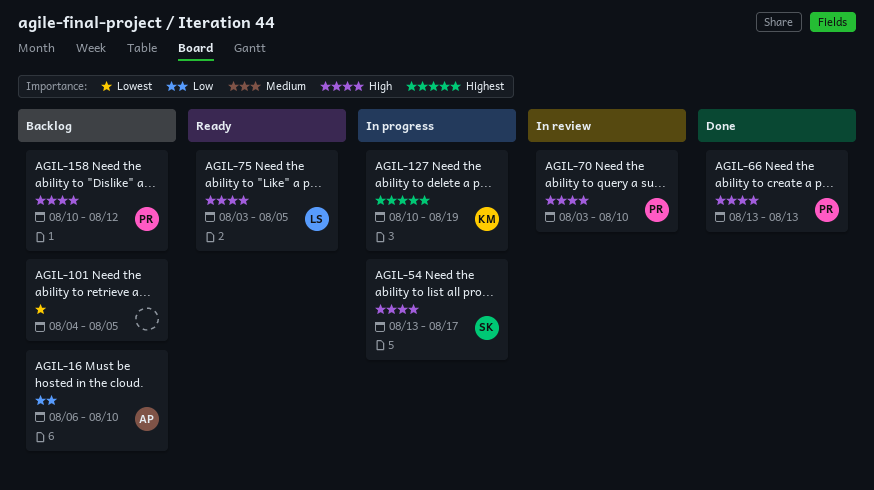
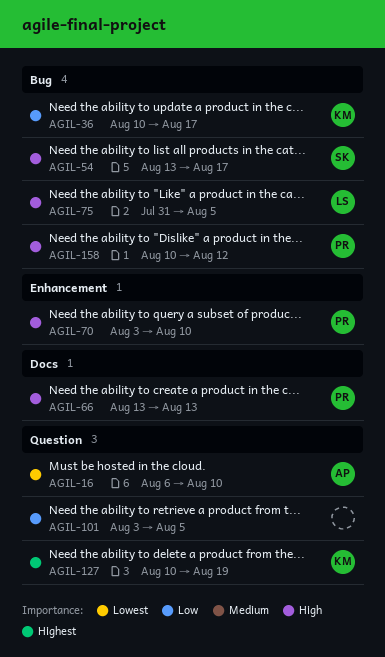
AGIL-16, priority: Low -> Lowest
AGIL-36: none -> present
AGIL-75, start: Aug 3 -> Jul 31
AGIL-101, priority: Lowest -> Low
AGIL-101, start: Aug 4 -> Aug 3

